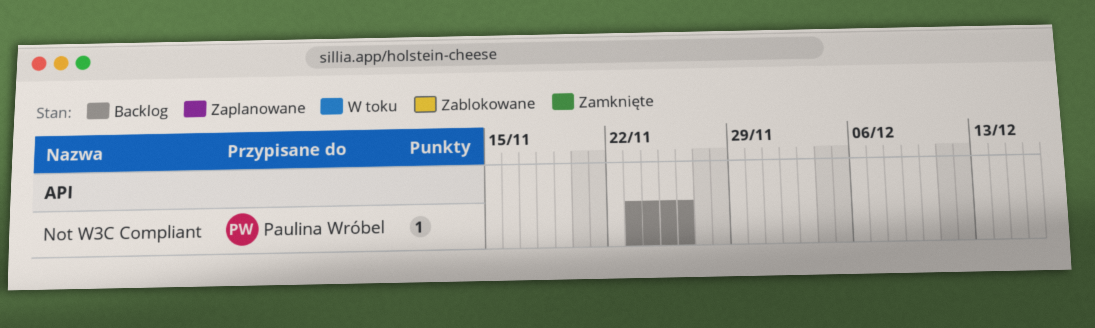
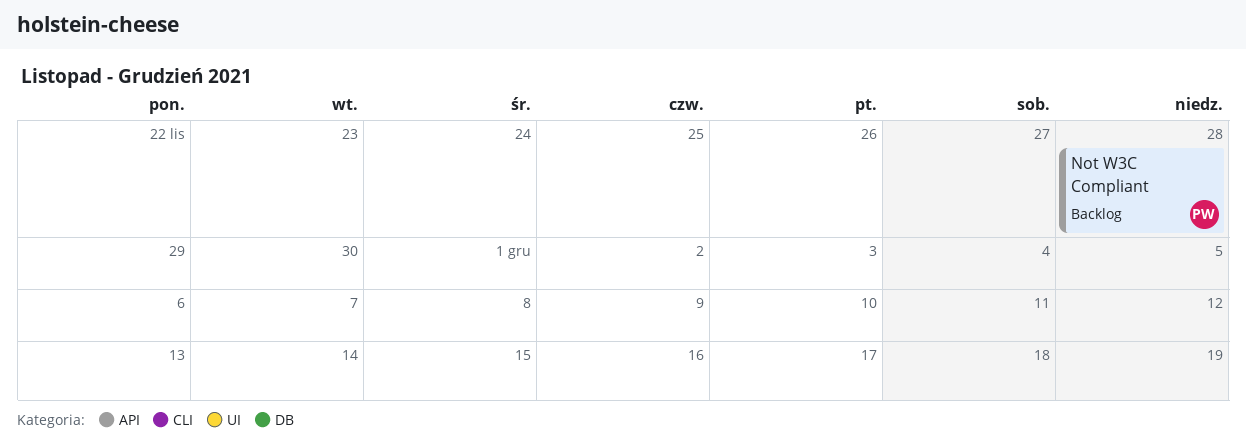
Not W3C Compliant, due: Nov 26 -> Nov 28

